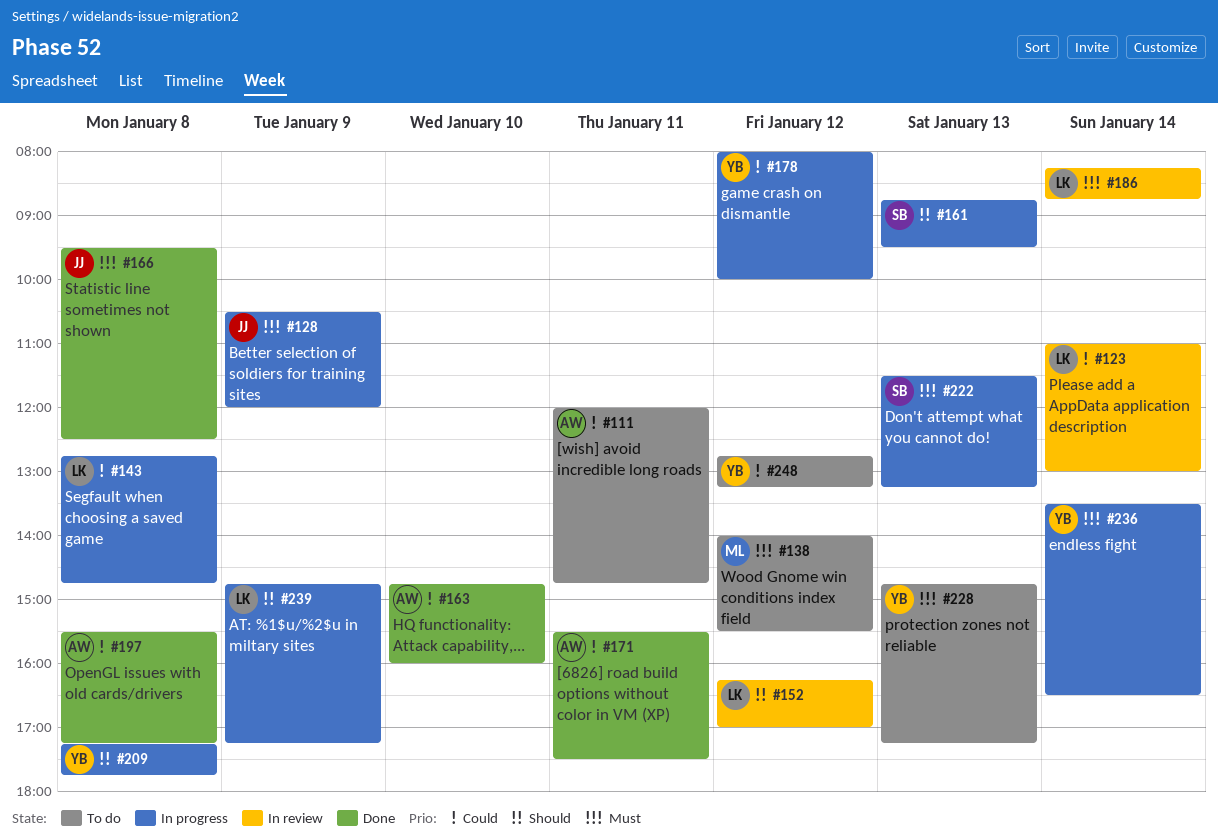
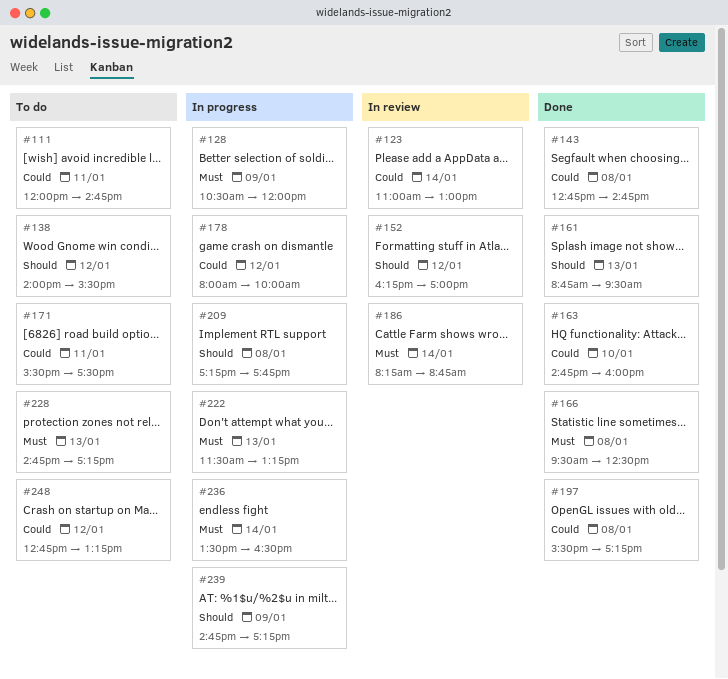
#138, priority: Must -> Should
#143, status: In progress -> Done
#161, status: In progress -> Done
#171, status: Done -> To do

